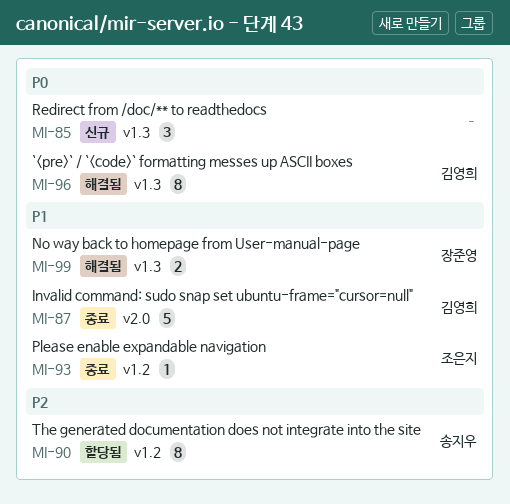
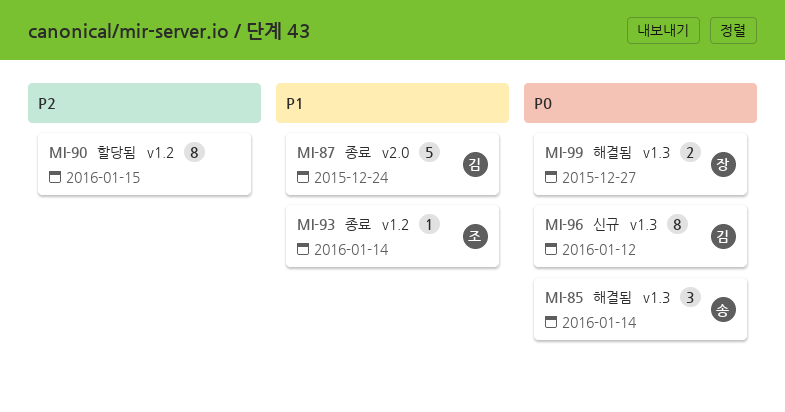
MI-85, status: 신규 -> 해결됨
MI-85, owner: none -> 송지우
MI-90, owner: 송지우 -> none
MI-96, status: 해결됨 -> 신규
MI-99, priority: P1 -> P0

